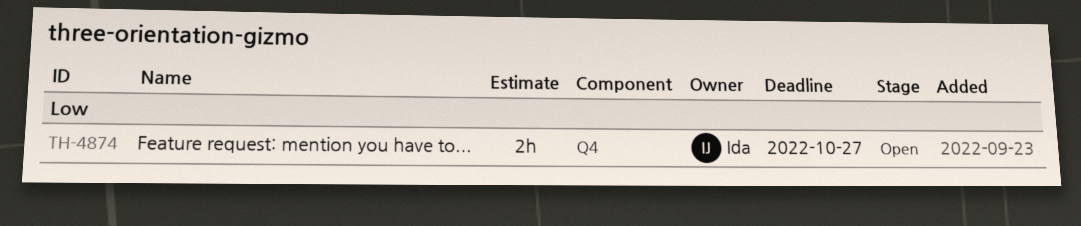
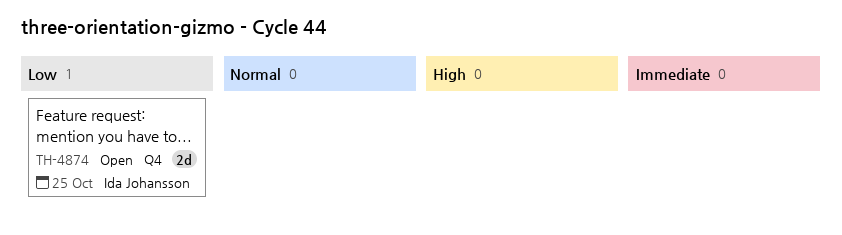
TH-4874, estimate: 2h -> 2d
TH-4874, due: Oct 27 -> Oct 25

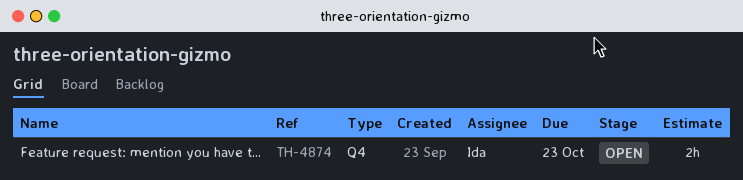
TH-4874, estimate: 2d -> 2h
TH-4874, due: Oct 25 -> Oct 23

